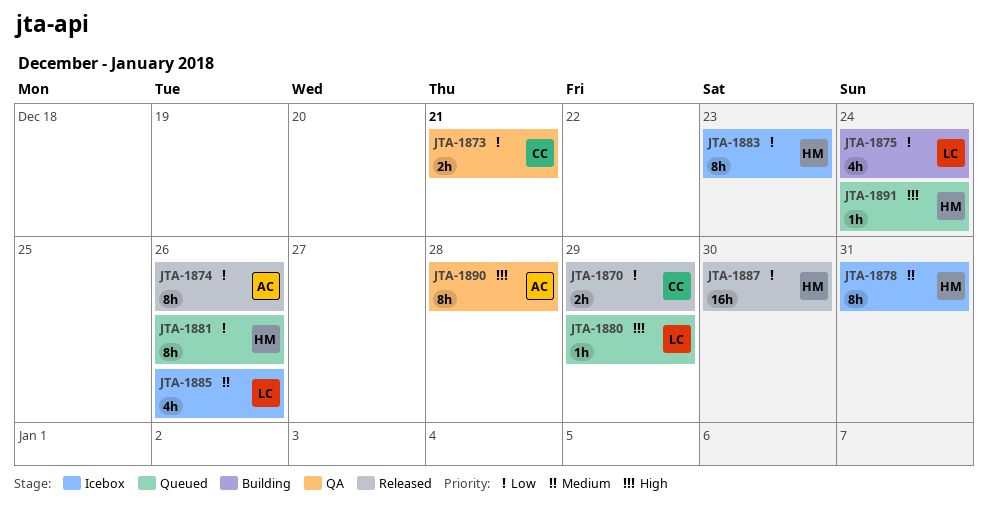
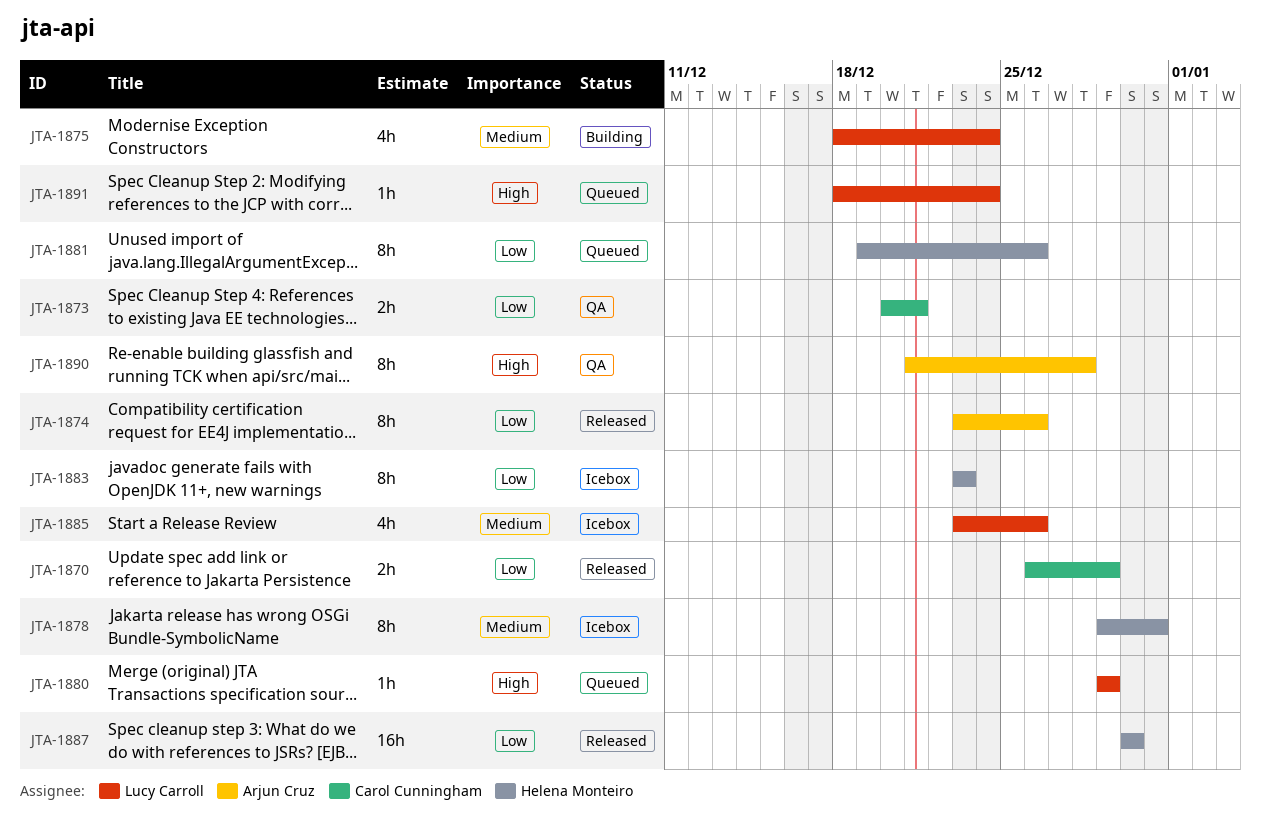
JTA-1875, priority: Low -> Medium
JTA-1891, owner: Helena Monteiro -> Lucy Carroll

